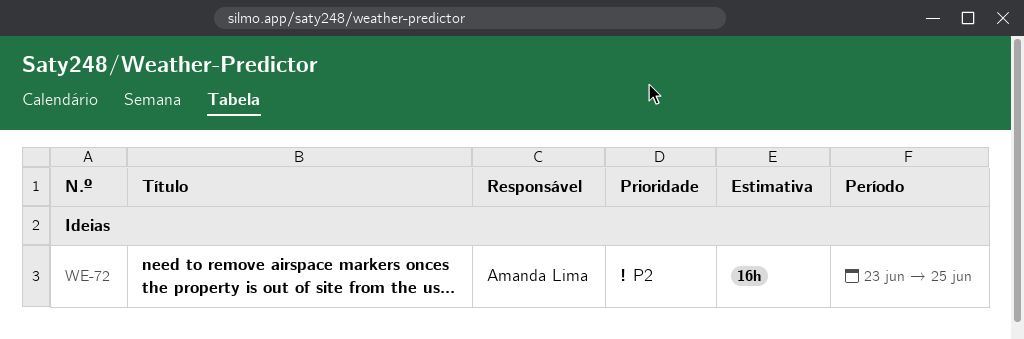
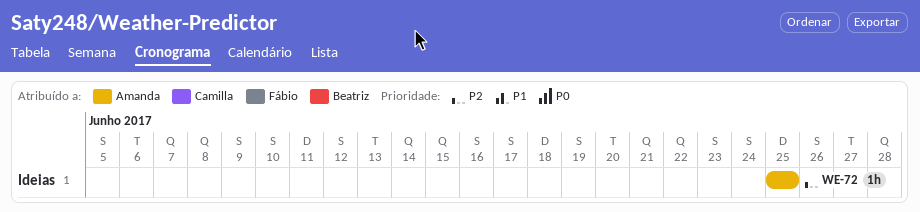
WE-72, estimate: 16h -> 1h
WE-72, start: Jun 23 -> Jun 25

